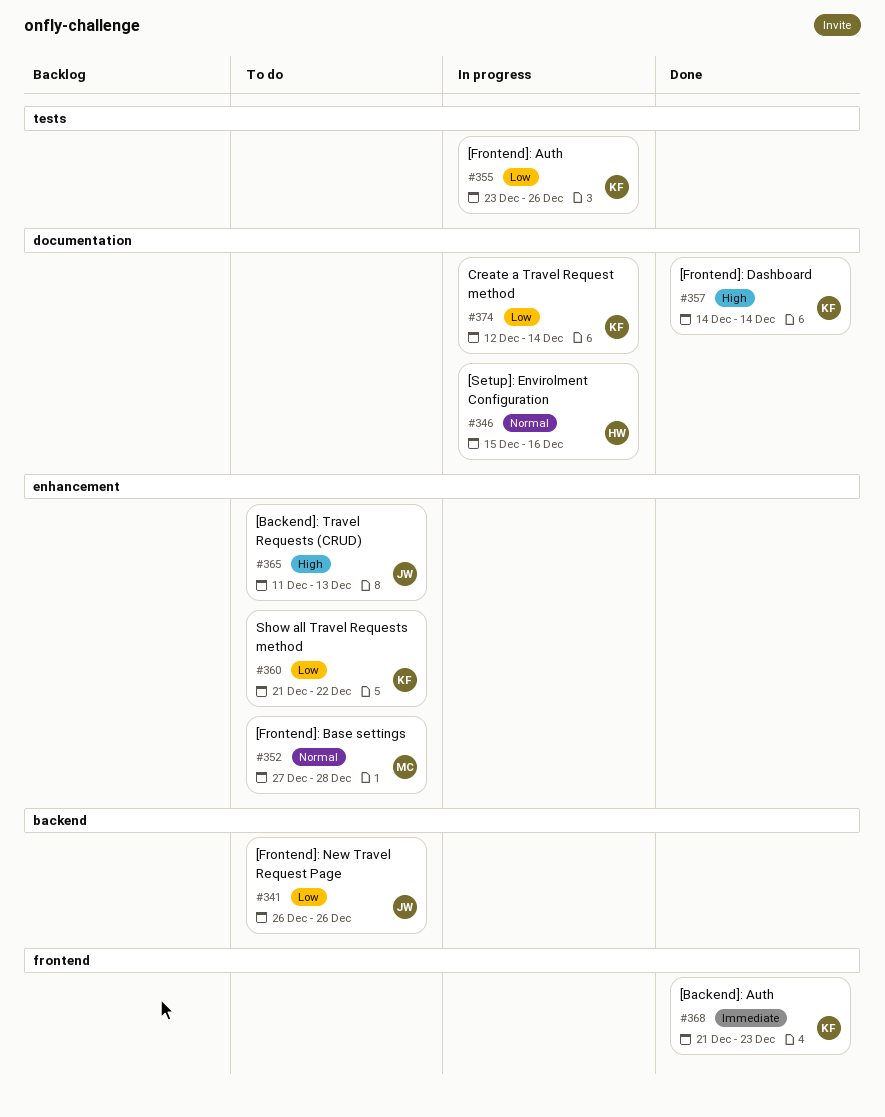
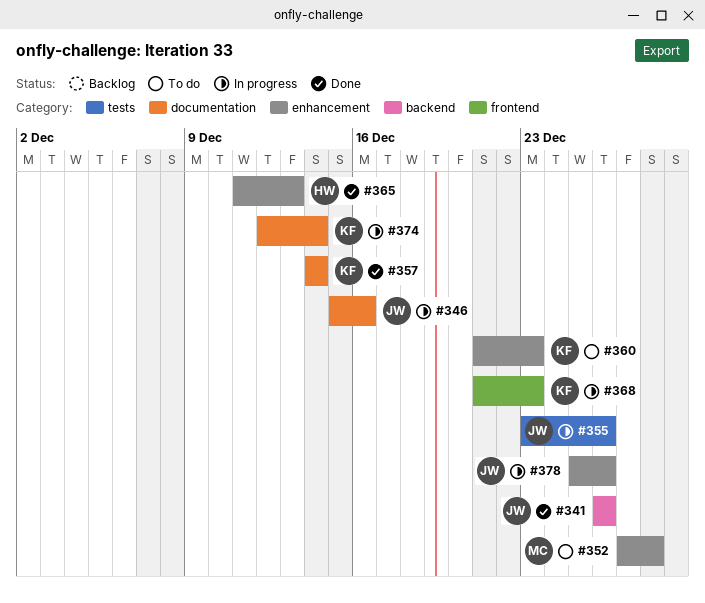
#341, status: To do -> Done
#346, owner: HW -> JW
#355, owner: KF -> JW
#360, due: Dec 22 -> Dec 23
#365, status: To do -> Done
#365, owner: JW -> HW
#368, status: Done -> In progress
#378: none -> present

